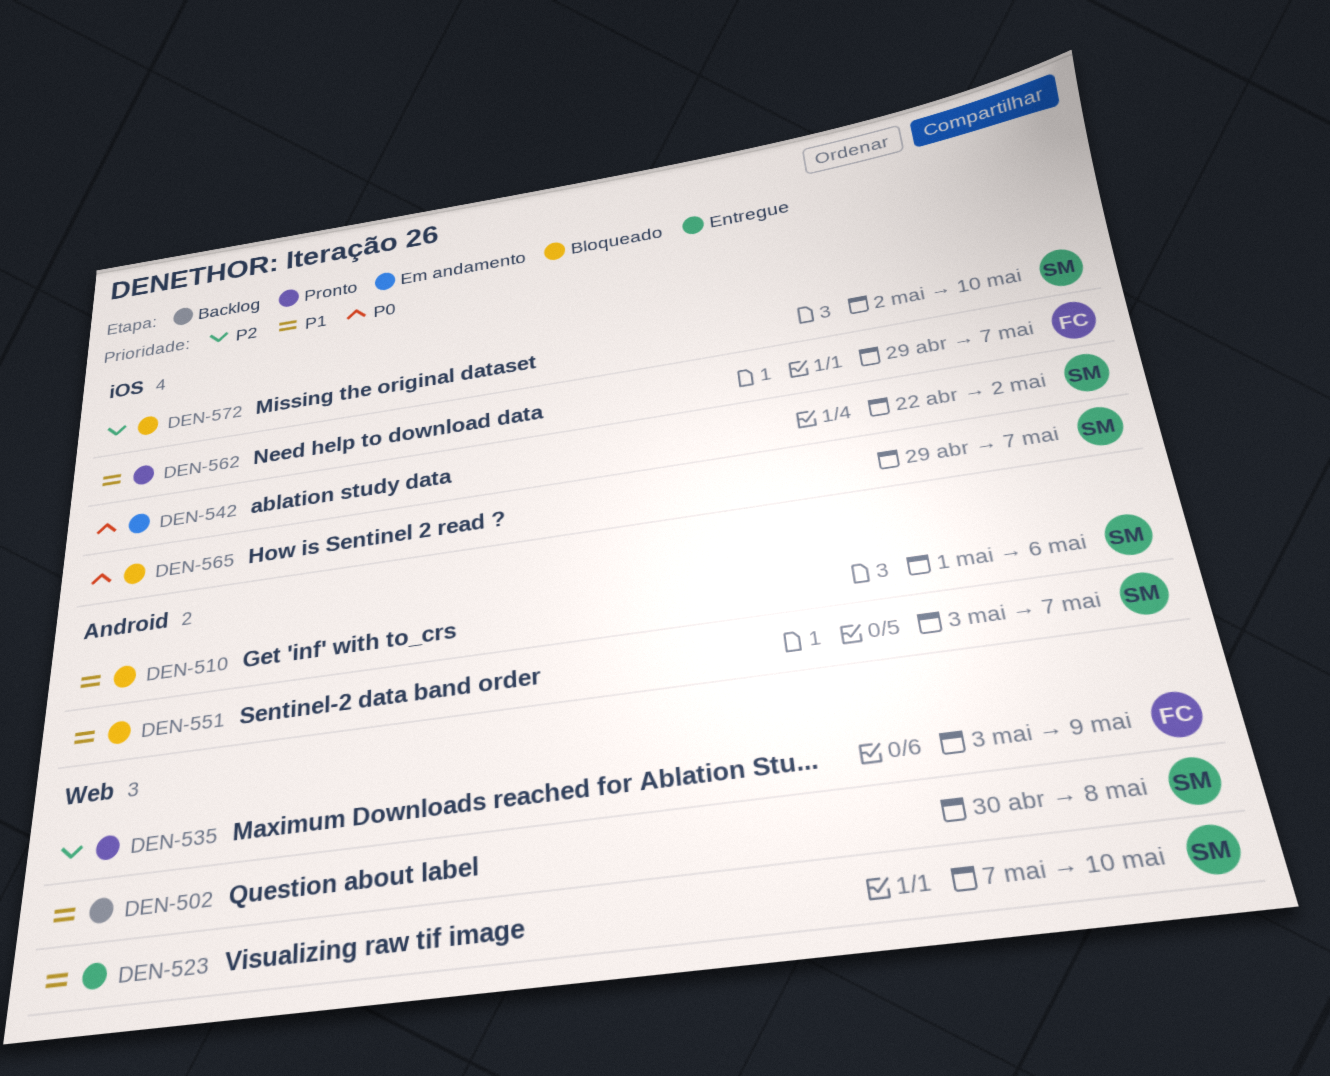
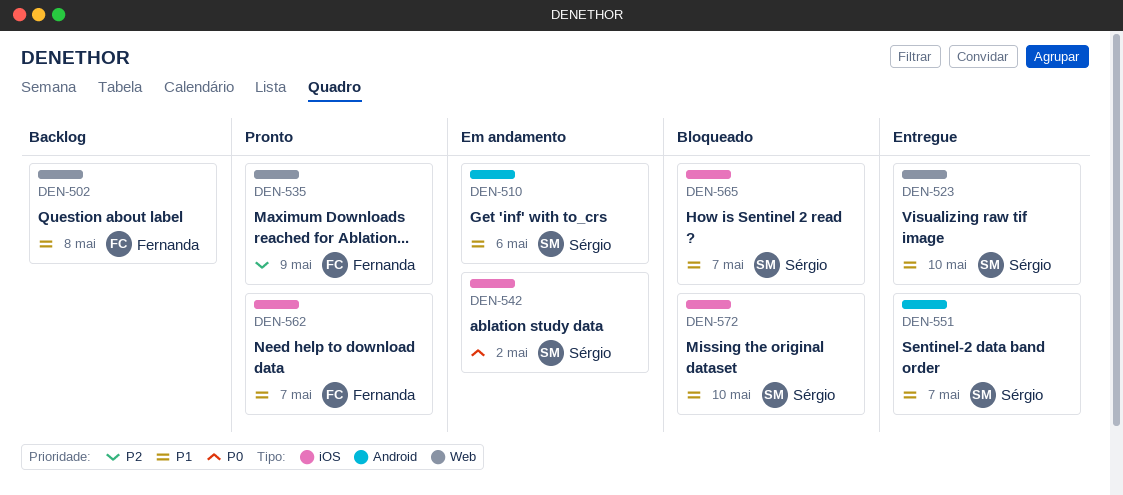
DEN-502, owner: Sérgio -> Fernanda
DEN-510, status: Bloqueado -> Em andamento
DEN-551, status: Bloqueado -> Entregue
DEN-565, priority: P0 -> P1
DEN-572, priority: P2 -> P1

